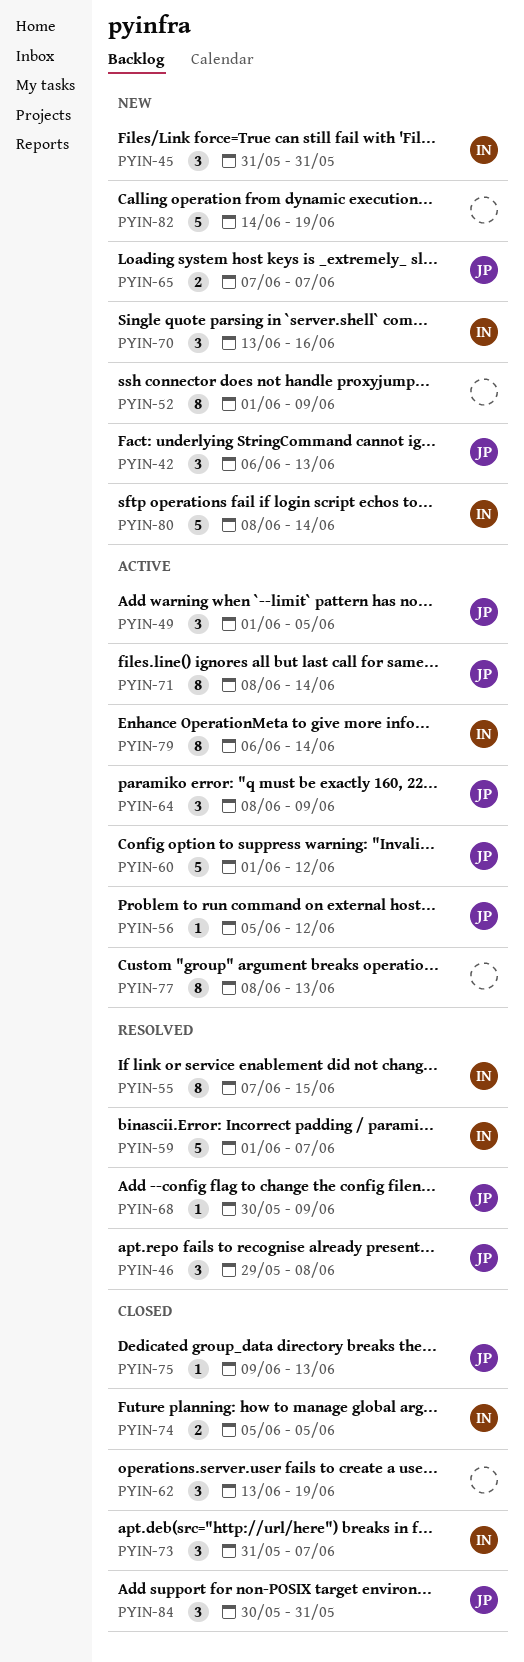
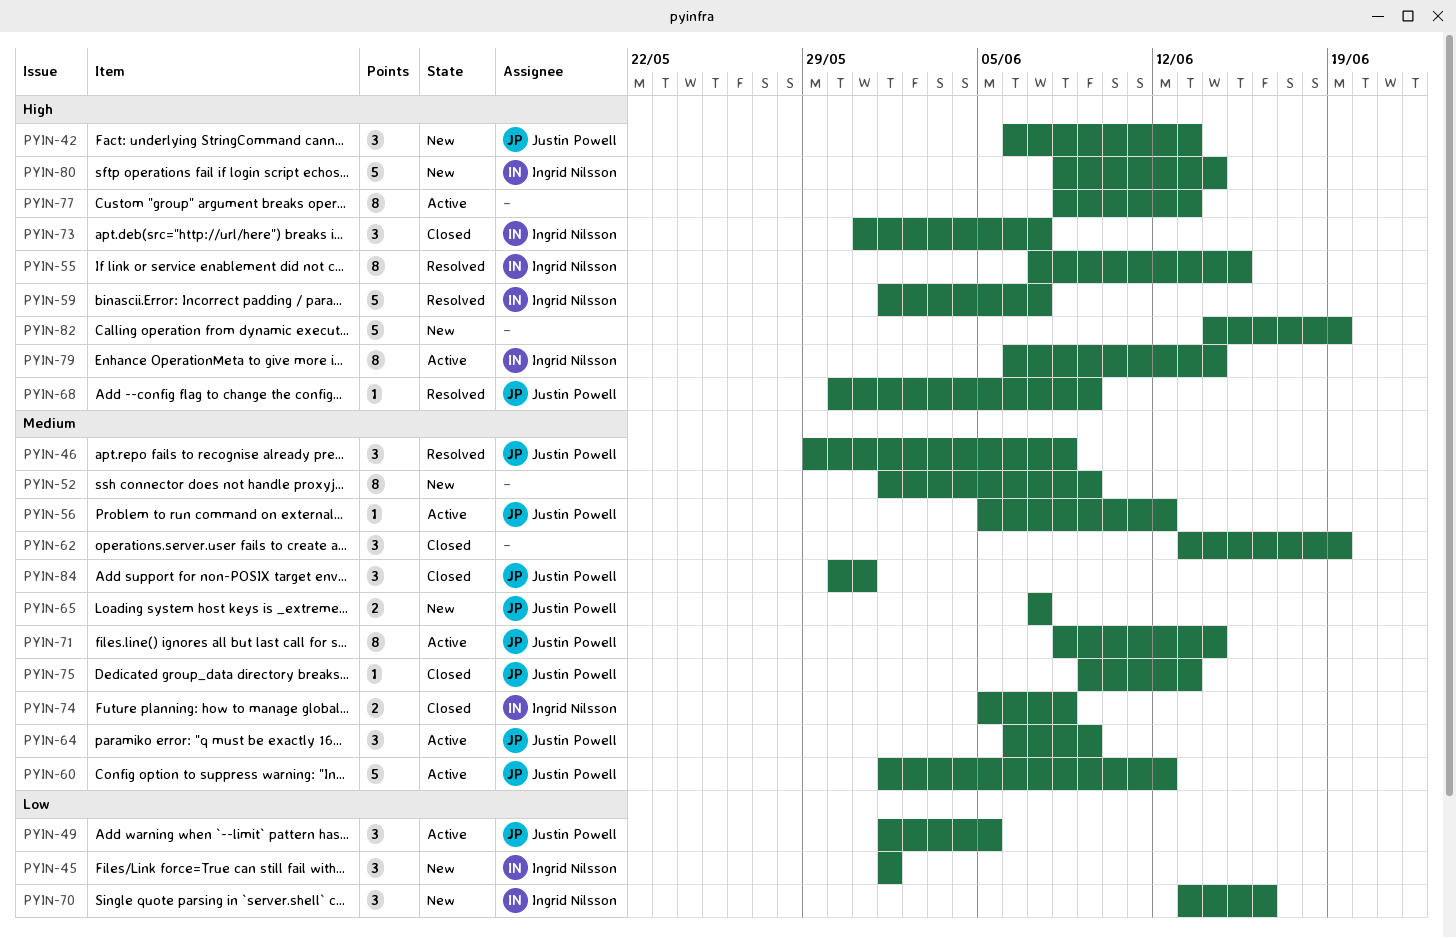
PYIN-45, start: May 31 -> Jun 1
PYIN-45, due: May 31 -> Jun 1
PYIN-64, start: Jun 8 -> Jun 6
PYIN-74, due: Jun 5 -> Jun 8

